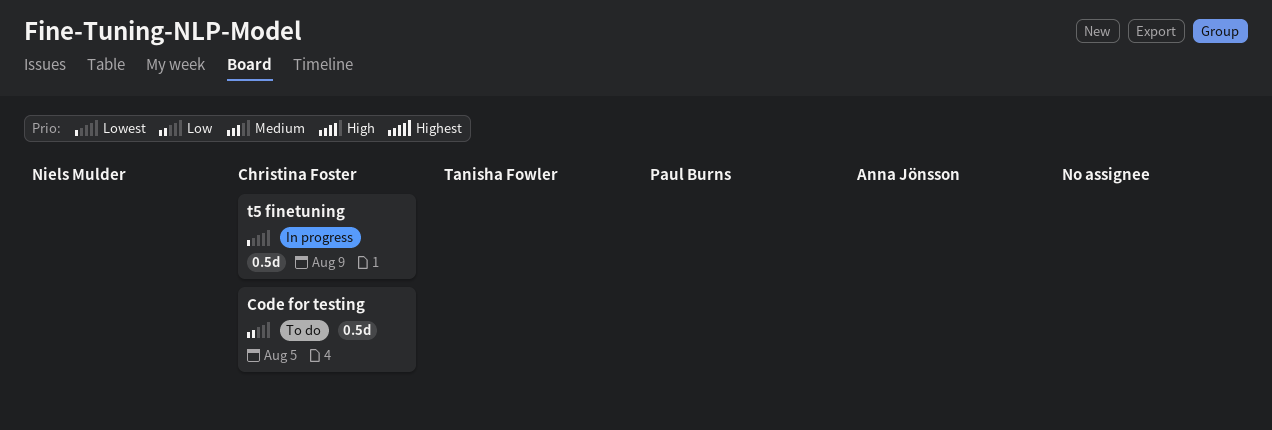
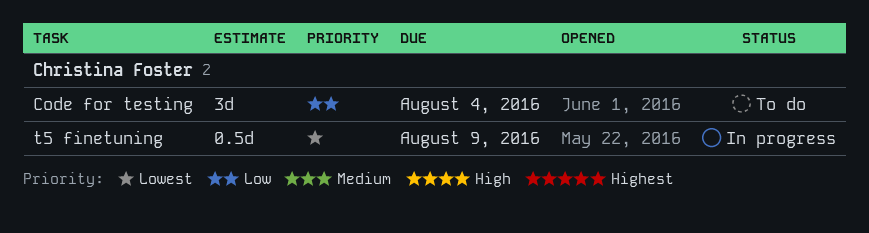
Code for testing, estimate: 0.5d -> 3d
Code for testing, due: Aug 5 -> Aug 4

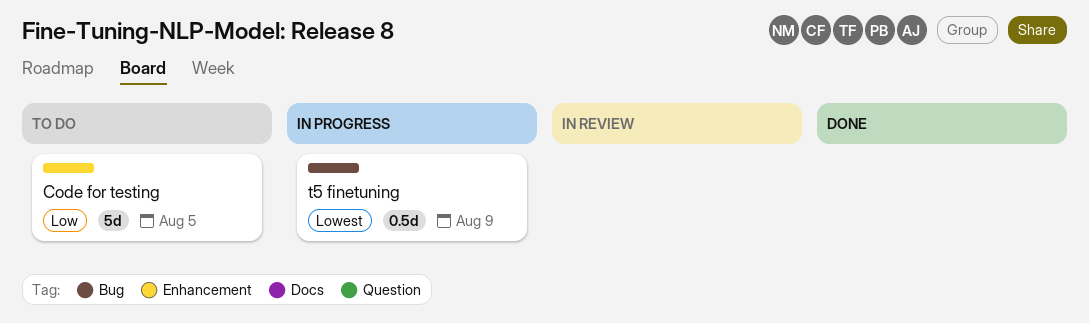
Code for testing, estimate: 3d -> 5d
Code for testing, due: Aug 4 -> Aug 5

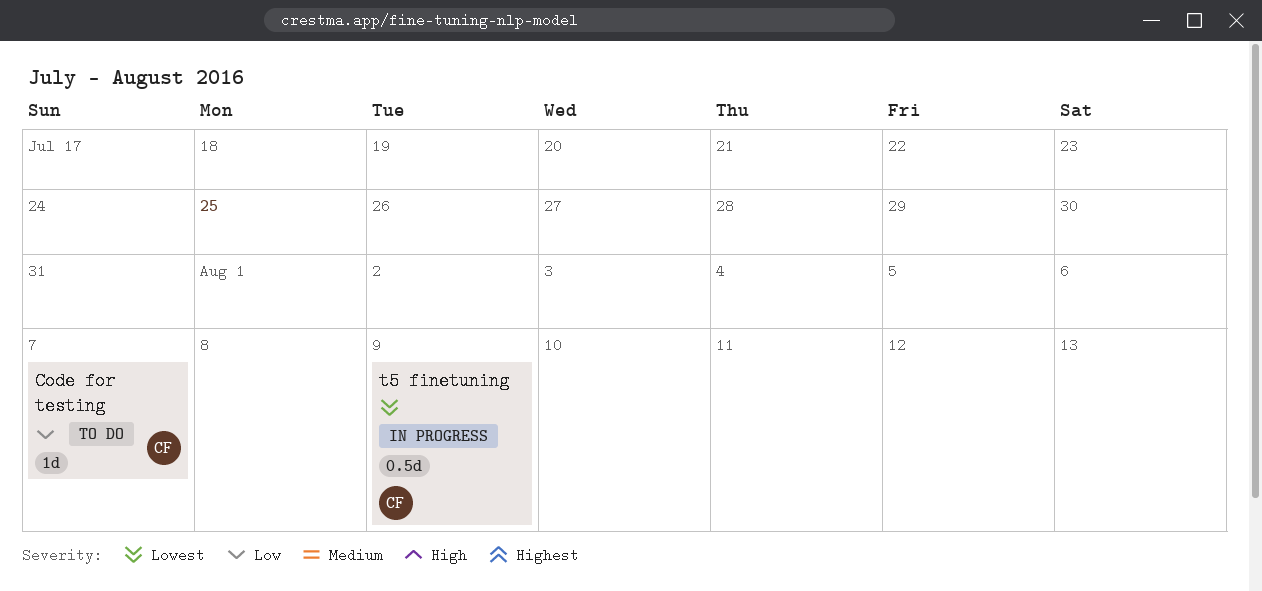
Code for testing, estimate: 5d -> 1d
Code for testing, due: Aug 5 -> Aug 7

